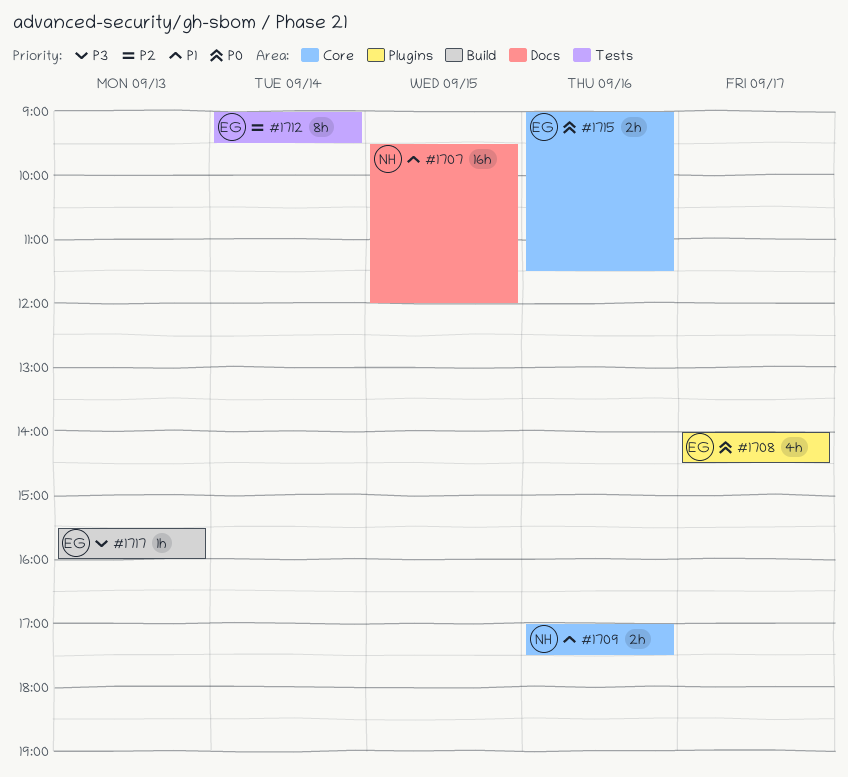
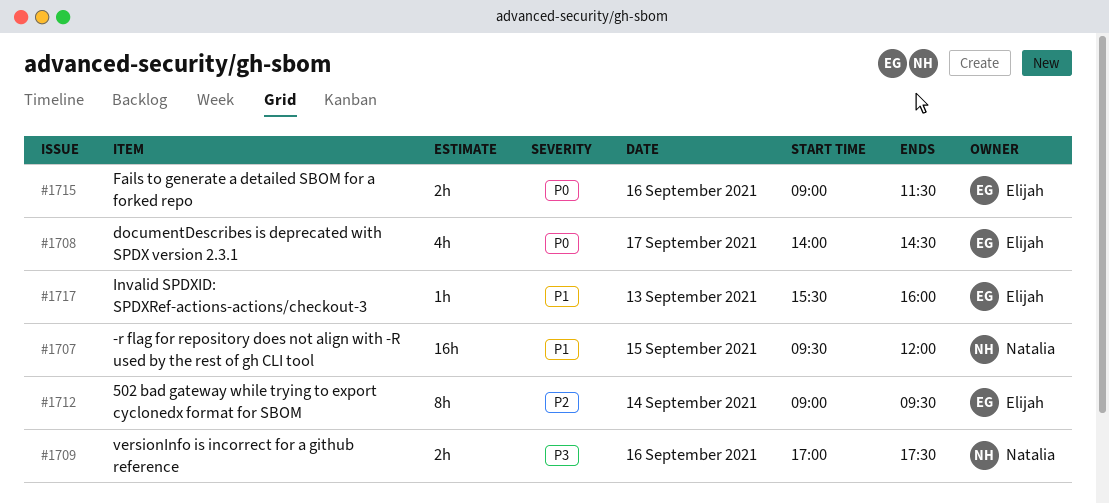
#1709, priority: P1 -> P3
#1717, priority: P3 -> P1

